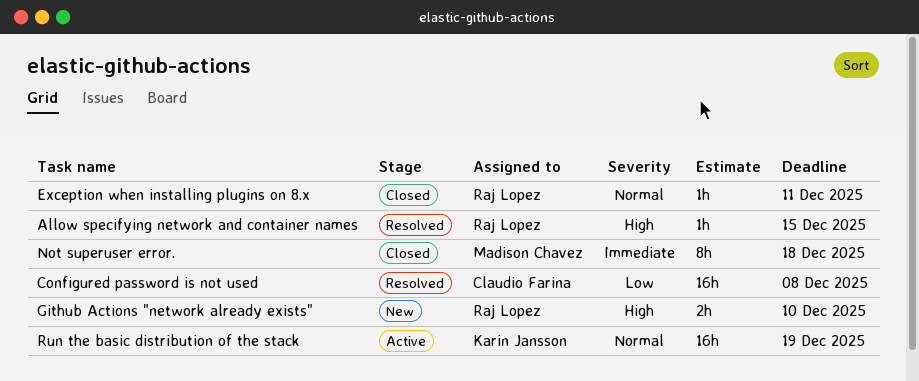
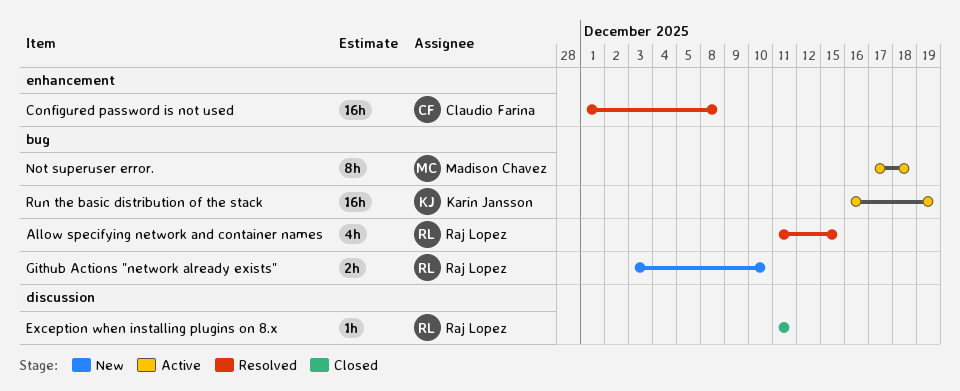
Allow specifying network and container names, estimate: 1h -> 4h
Not superuser error., status: Closed -> Active

